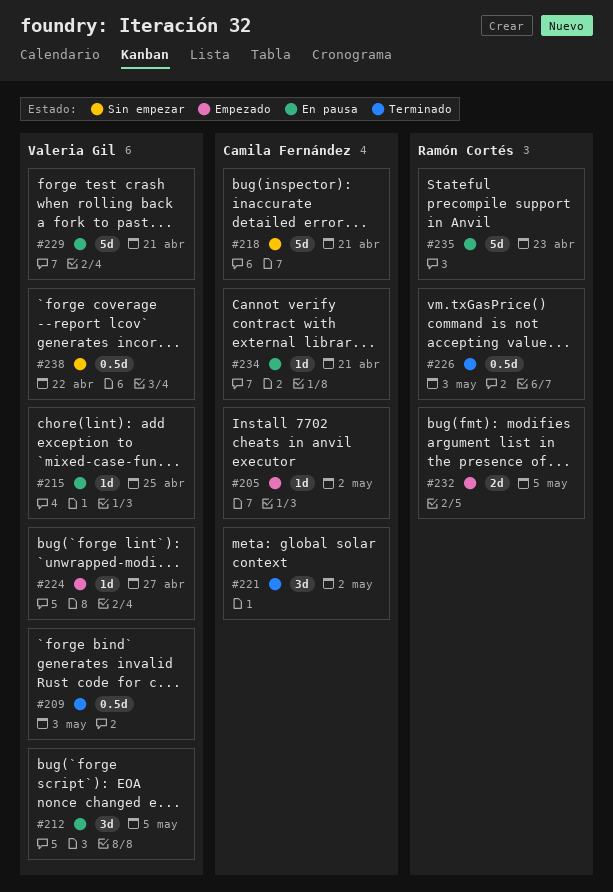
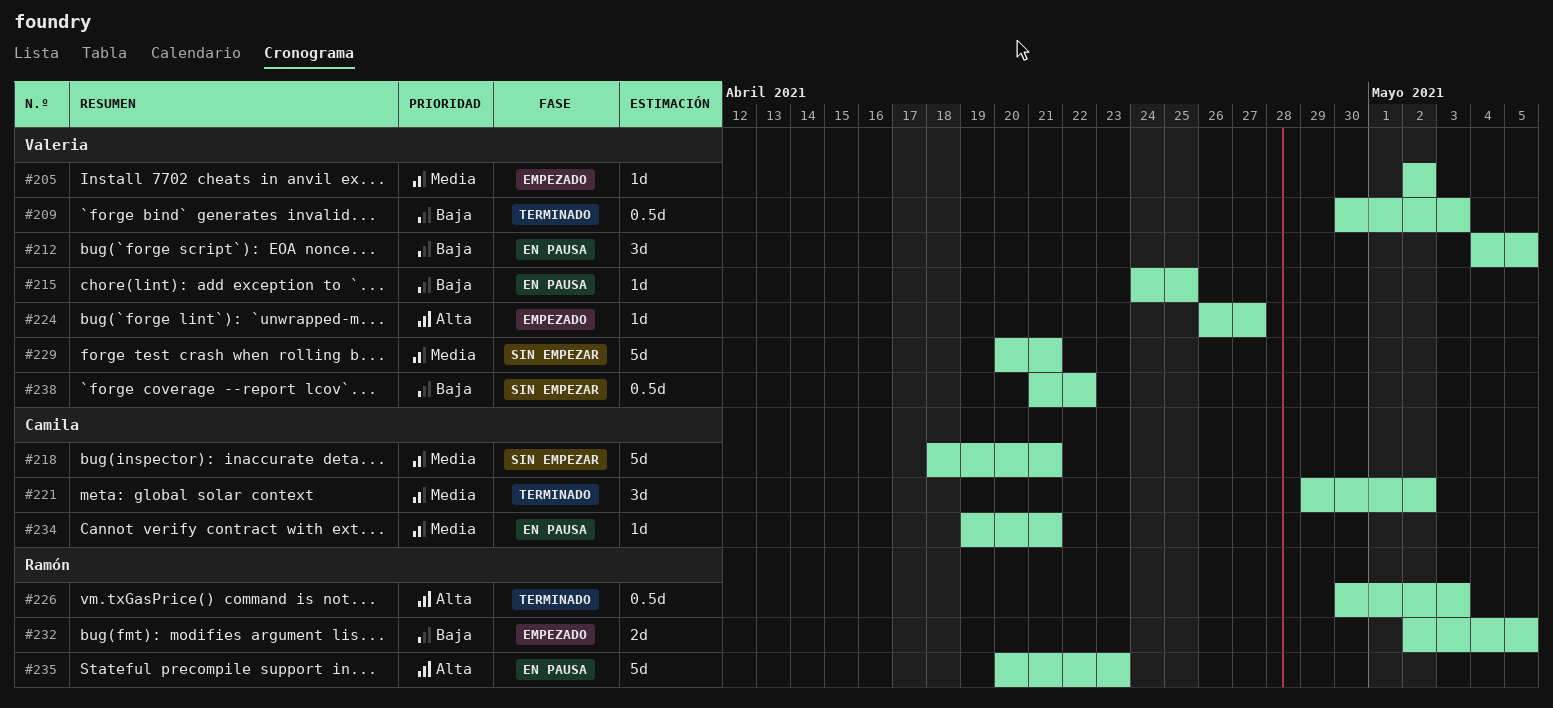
#205, owner: Camila Fernández -> Valeria Gil
#229, status: En pausa -> Sin empezar

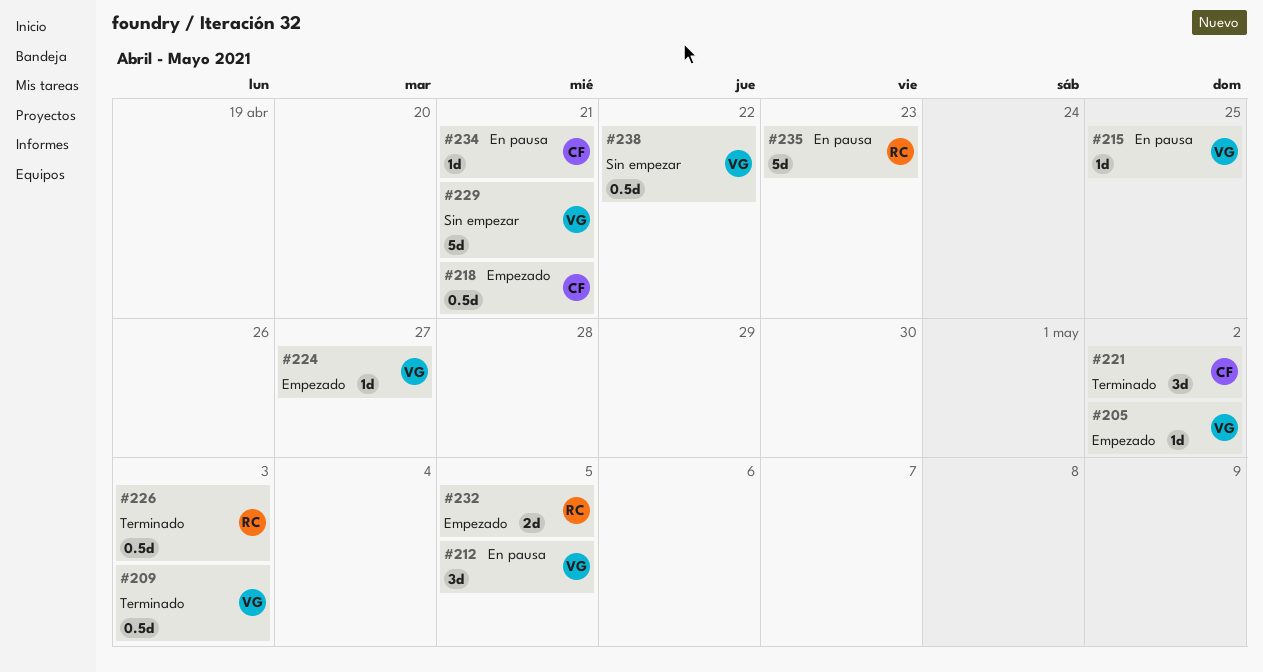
#218, status: Sin empezar -> Empezado
#218, estimate: 5d -> 0.5d

